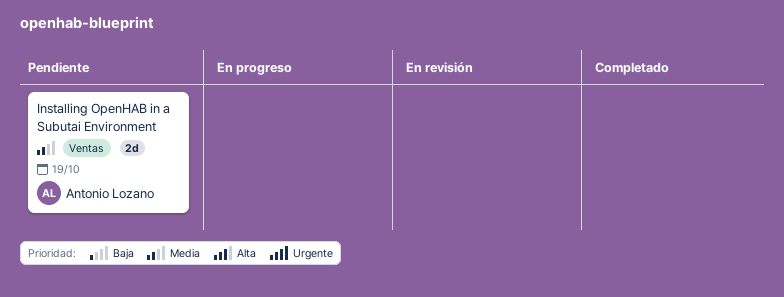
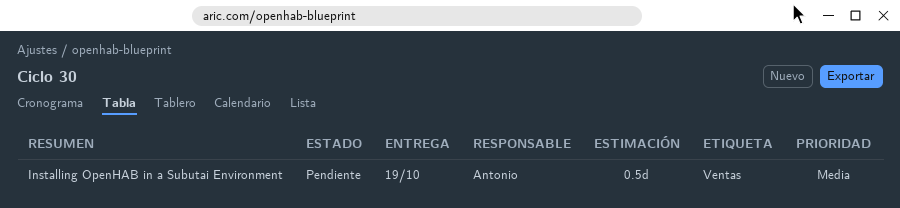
Installing OpenHAB in a Subutai Environment, estimate: 2d -> 0.5d

